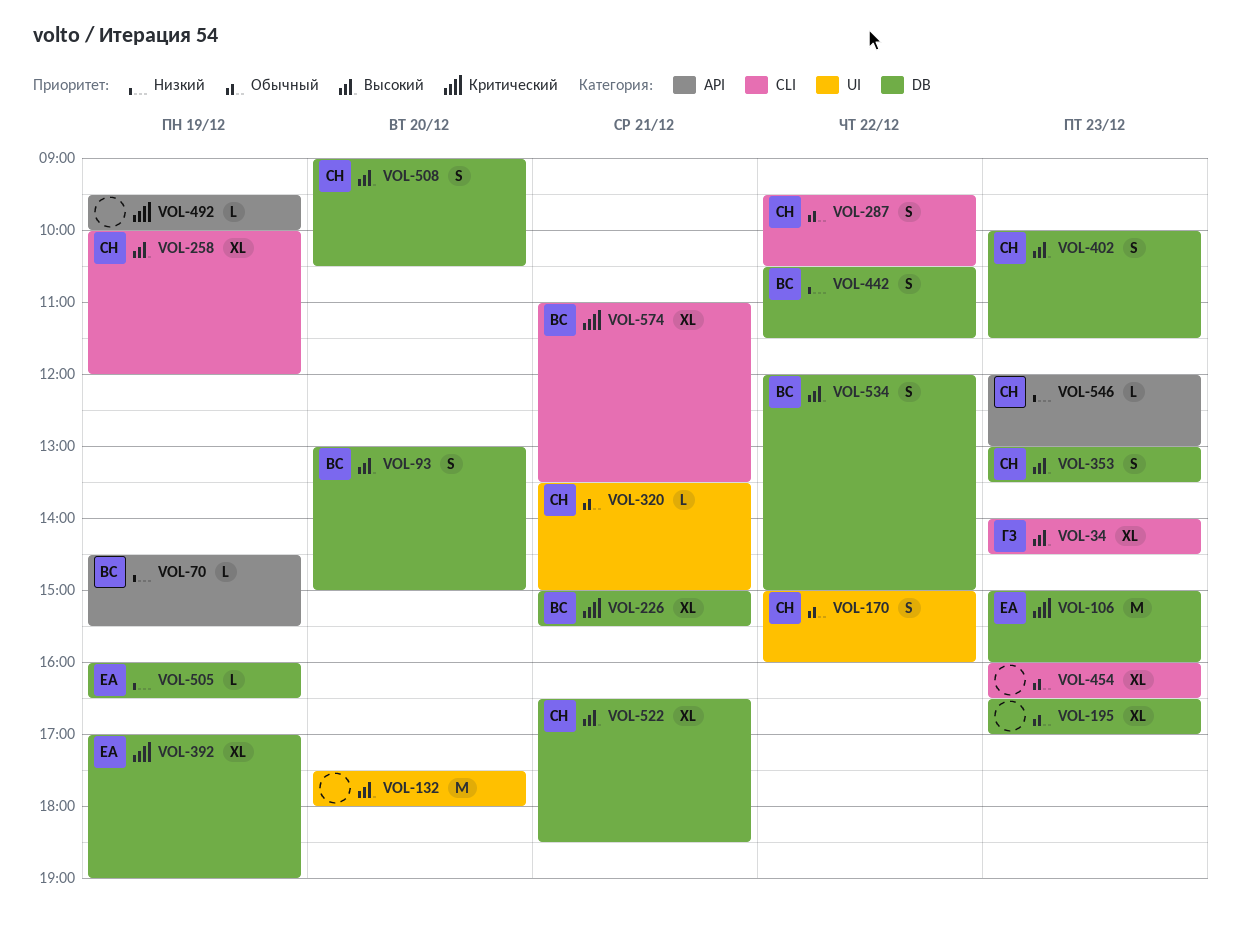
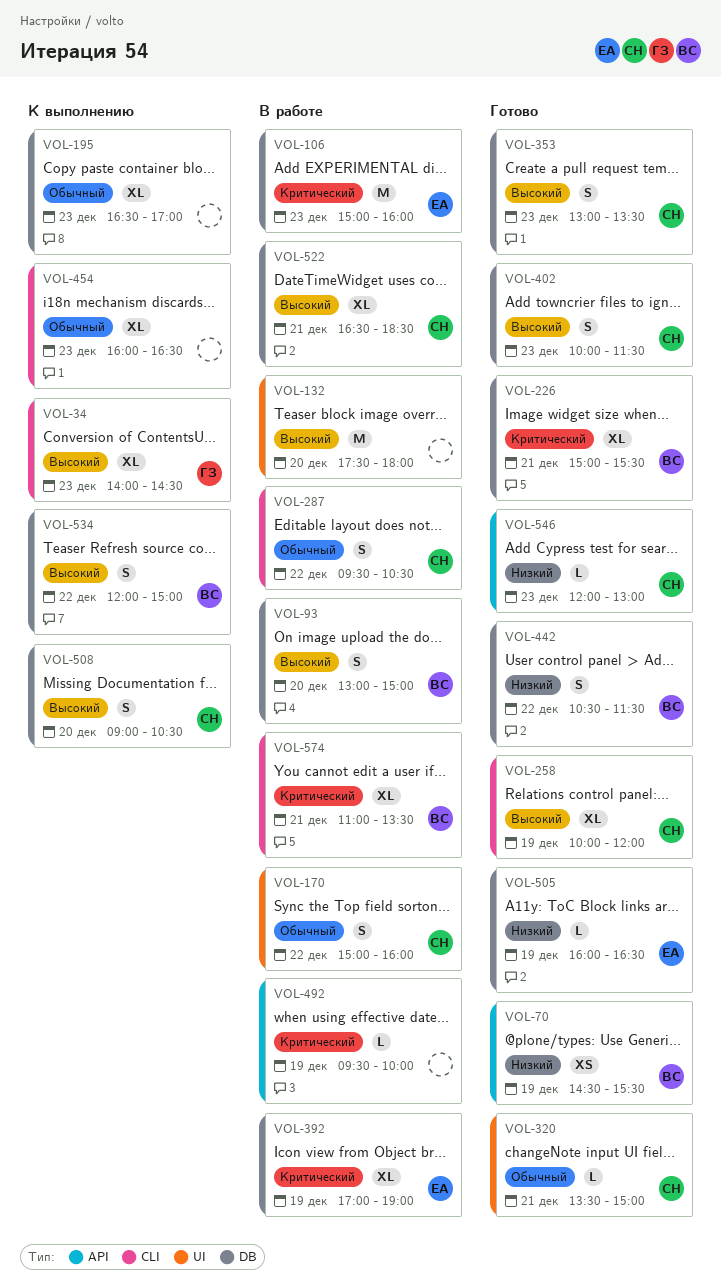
VOL-70, estimate: L -> XS

